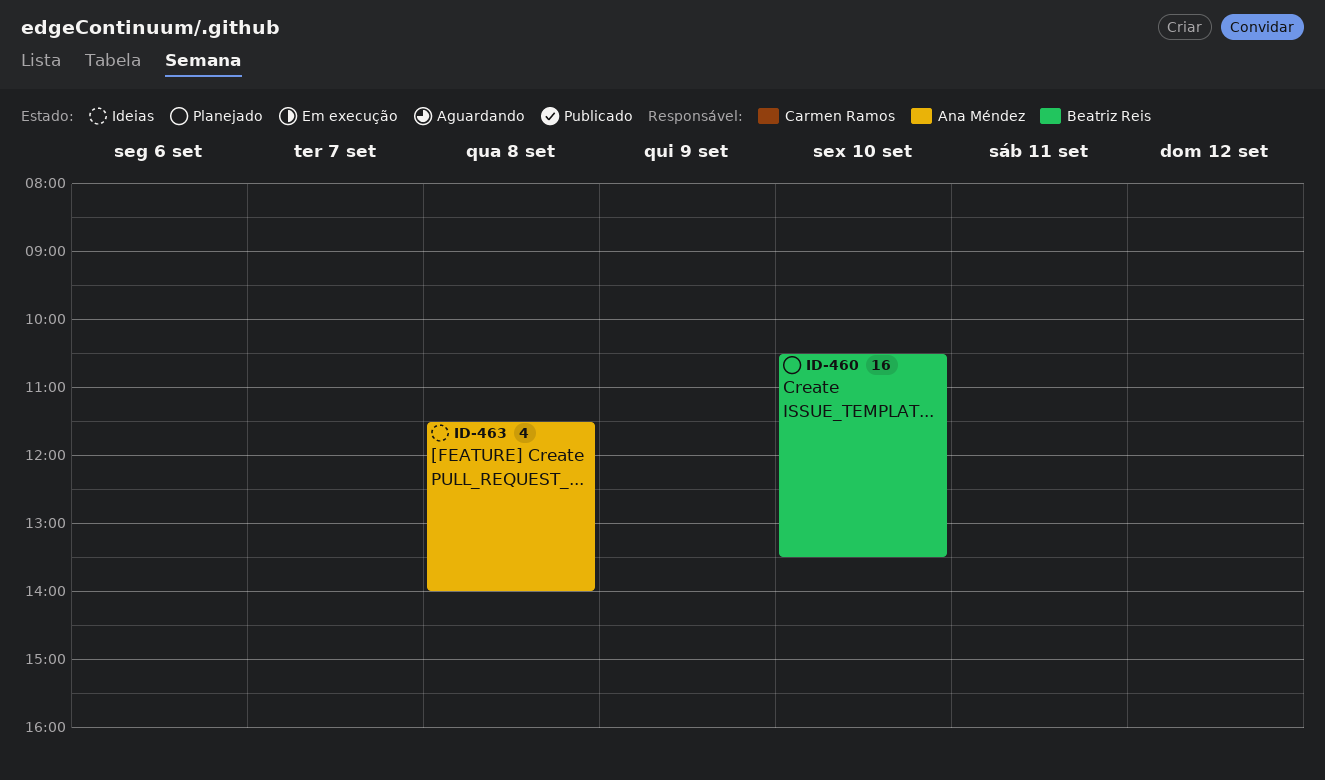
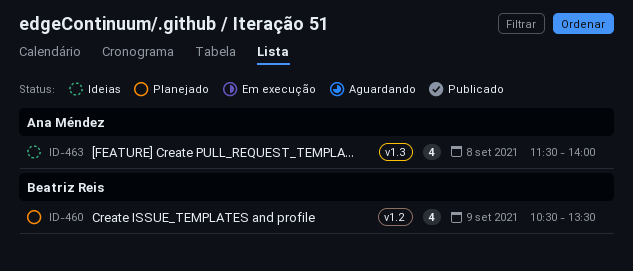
ID-460, estimate: 16 -> 4
ID-460, day: Sep 10 -> Sep 9

